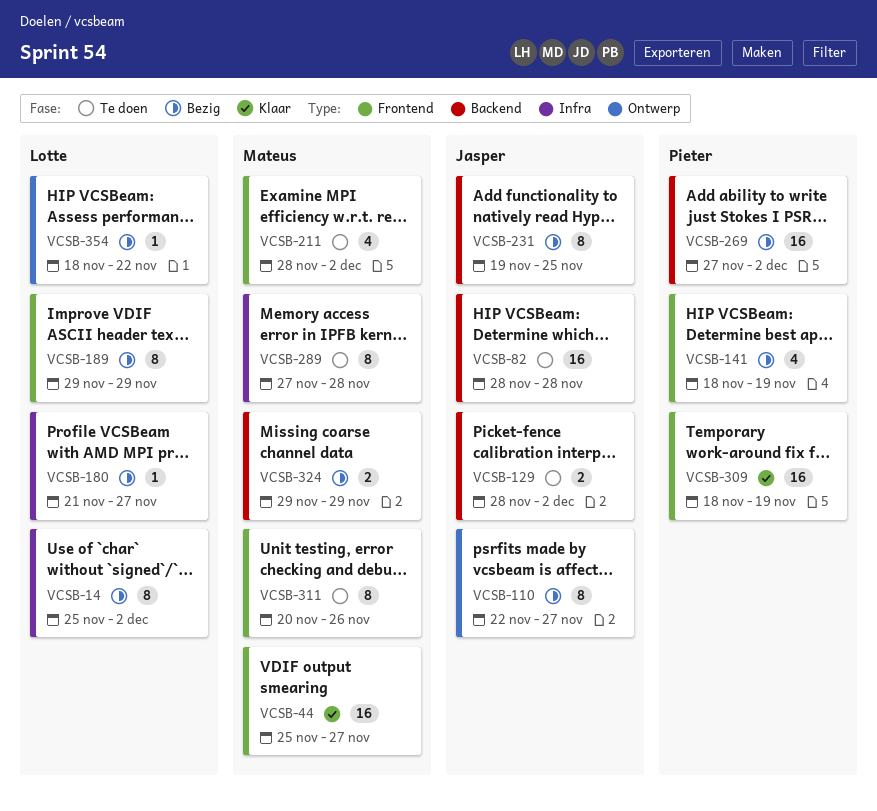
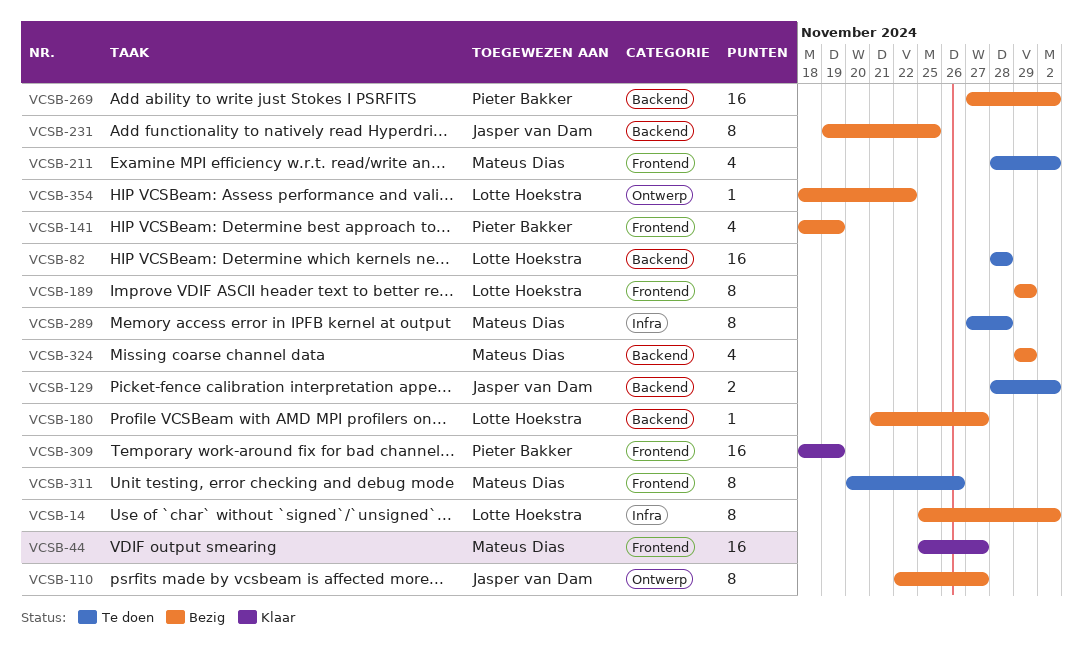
VCSB-82, owner: Jasper van Dam -> Lotte Hoekstra
VCSB-180, label: Infra -> Backend
VCSB-324, estimate: 2 -> 4

